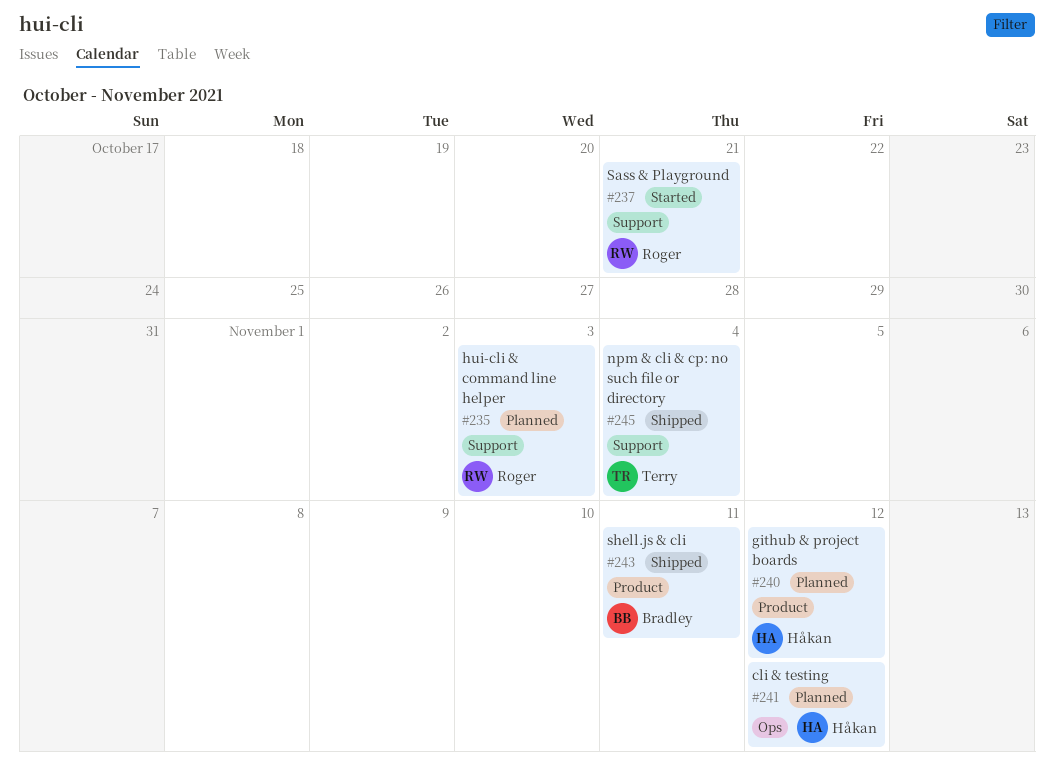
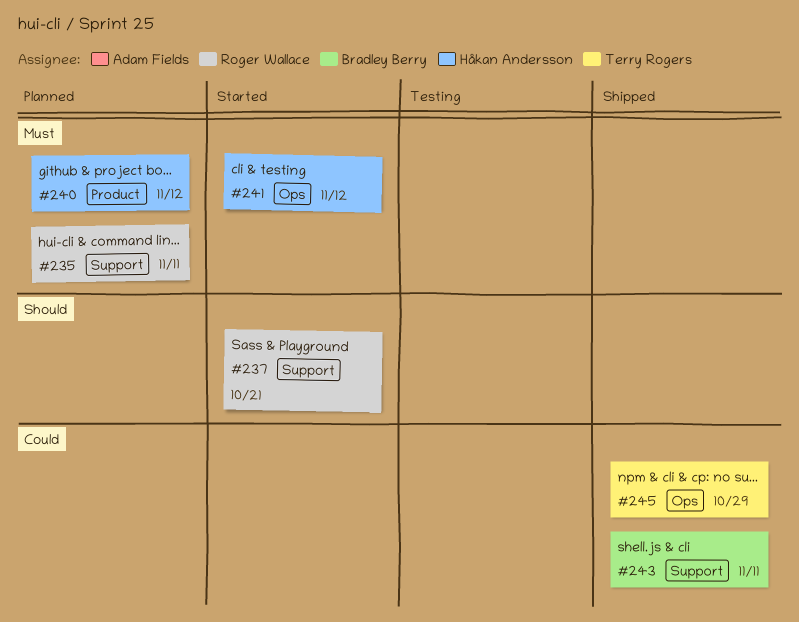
#235, due: Nov 3 -> Nov 11
#241, status: Planned -> Started
#243, label: Product -> Support
#245, label: Support -> Ops
#245, due: Nov 4 -> Oct 29

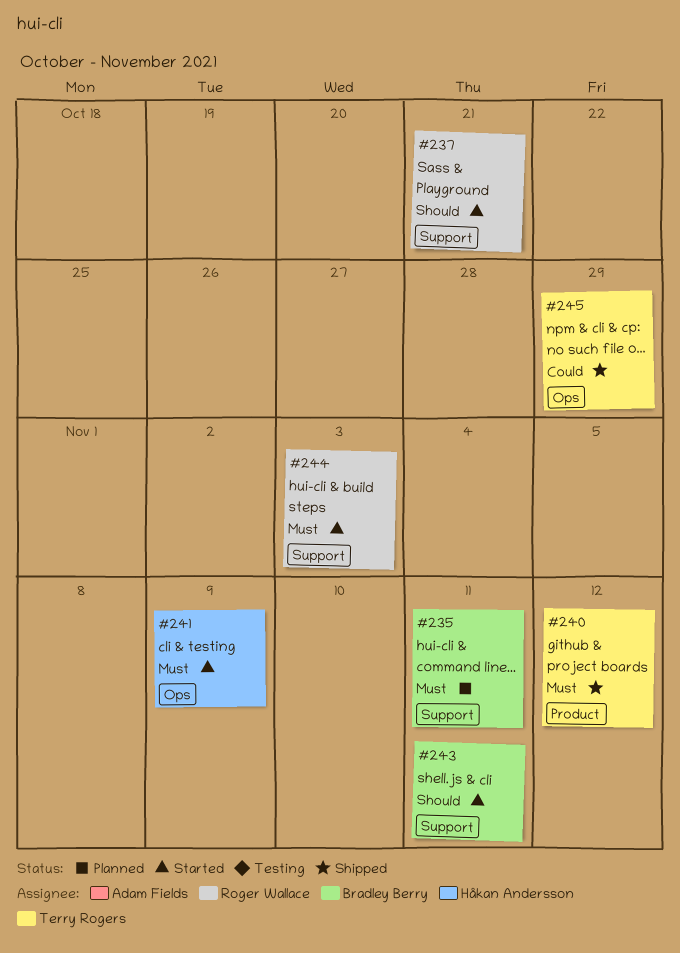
#235, owner: Roger Wallace -> Bradley Berry
#240, status: Planned -> Shipped
#240, owner: Håkan Andersson -> Terry Rogers
#241, due: Nov 12 -> Nov 9
#243, status: Shipped -> Started
#243, priority: Could -> Should
#244: none -> present

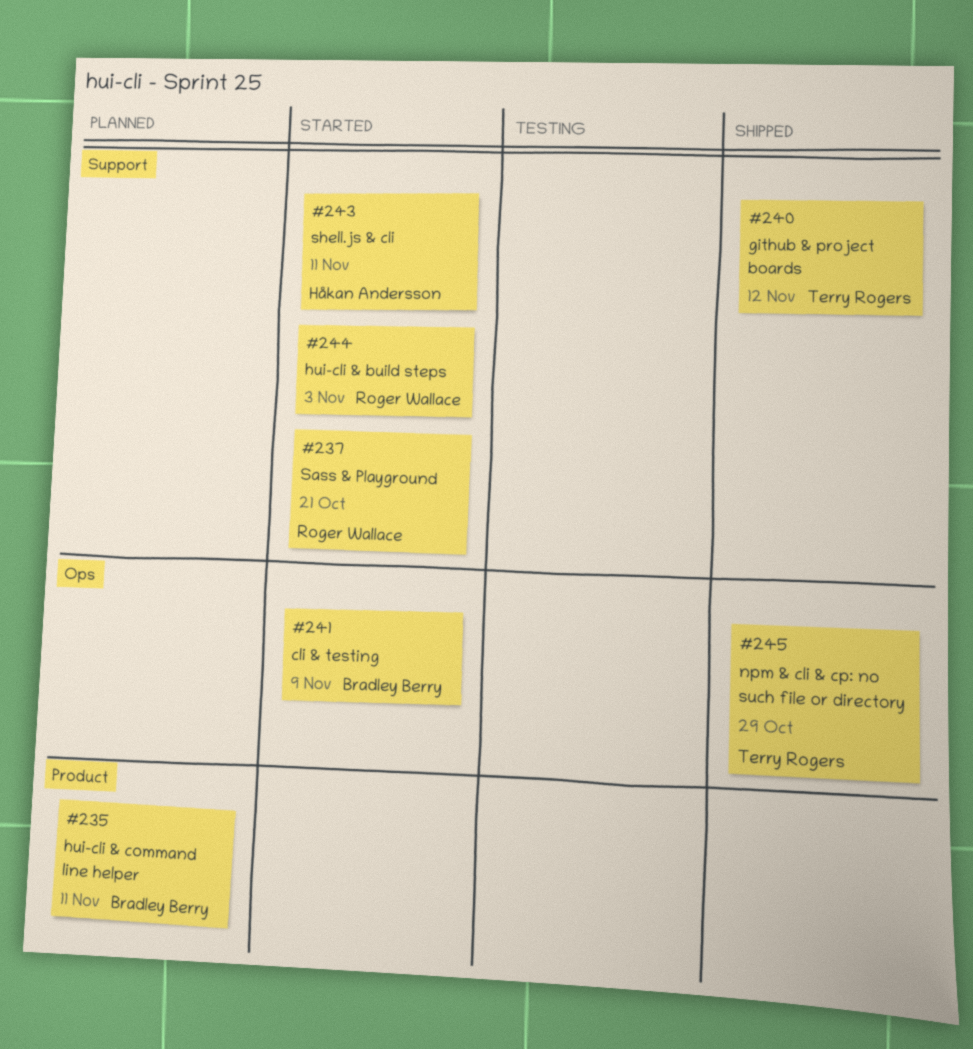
#235, label: Support -> Product
#240, label: Product -> Support
#241, owner: Håkan Andersson -> Bradley Berry
#243, owner: Bradley Berry -> Håkan Andersson

